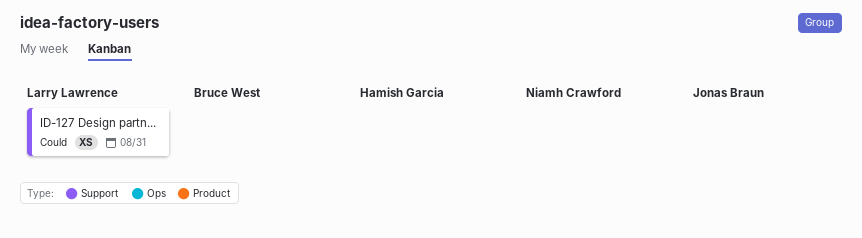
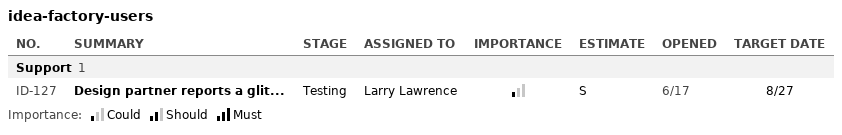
ID-127, estimate: XS -> S
ID-127, due: Aug 31 -> Aug 27

